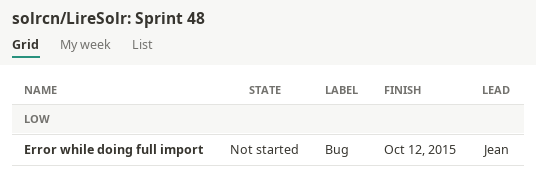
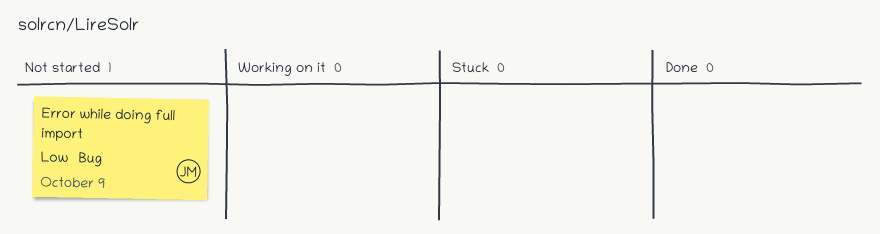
Error while doing full import, due: Oct 12 -> Oct 9

